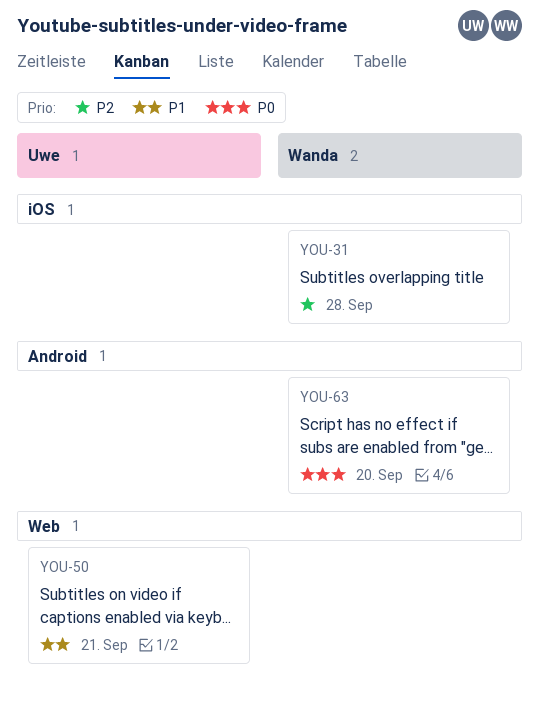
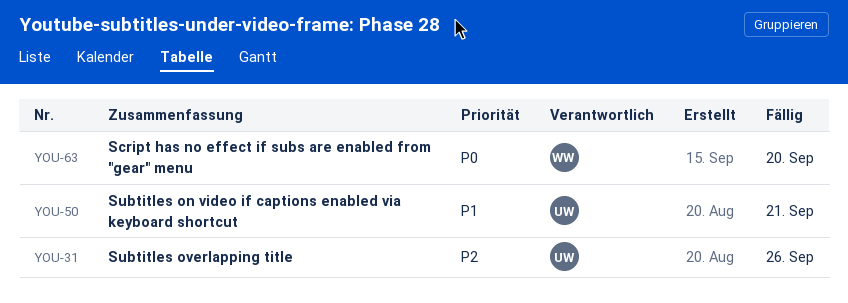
YOU-31, owner: Wanda -> Uwe
YOU-31, due: Sep 28 -> Sep 26

